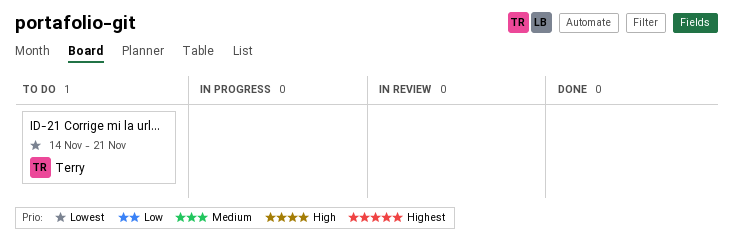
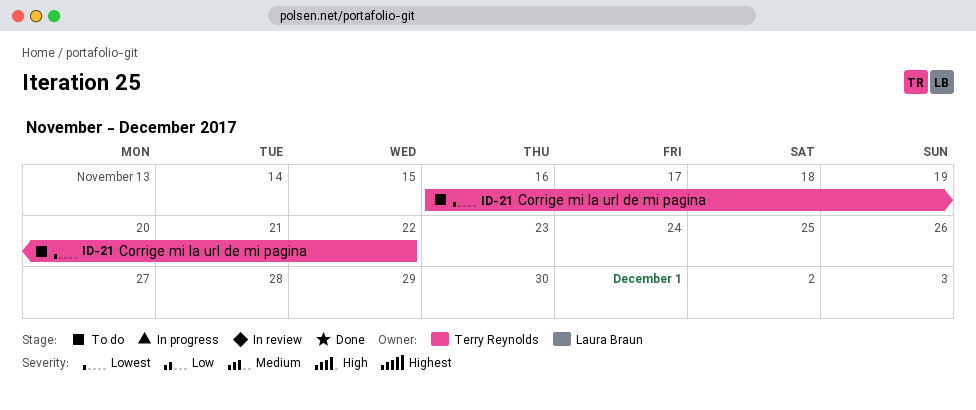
ID-21, start: Nov 14 -> Nov 16
ID-21, due: Nov 21 -> Nov 22

